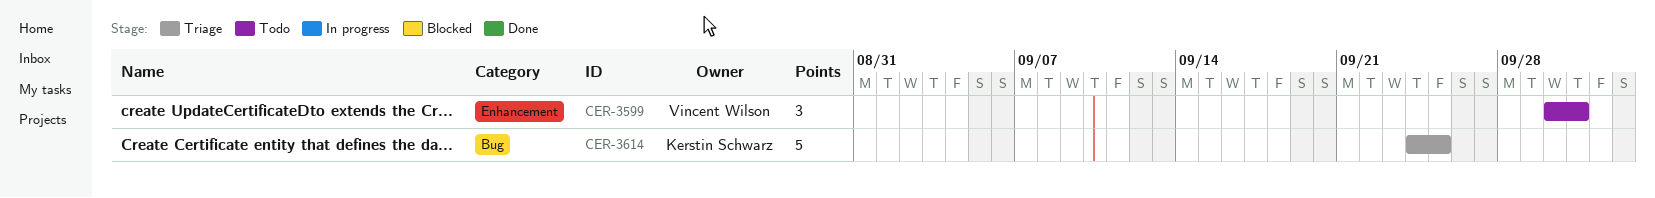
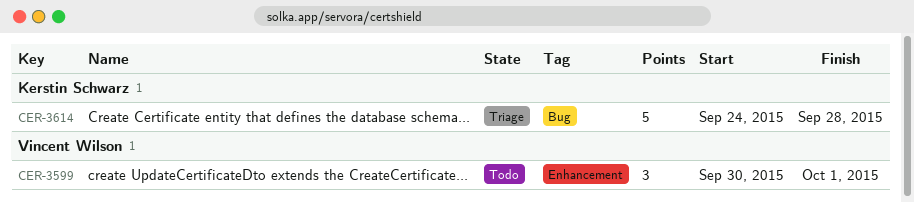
CER-3614, due: Sep 25 -> Sep 28

